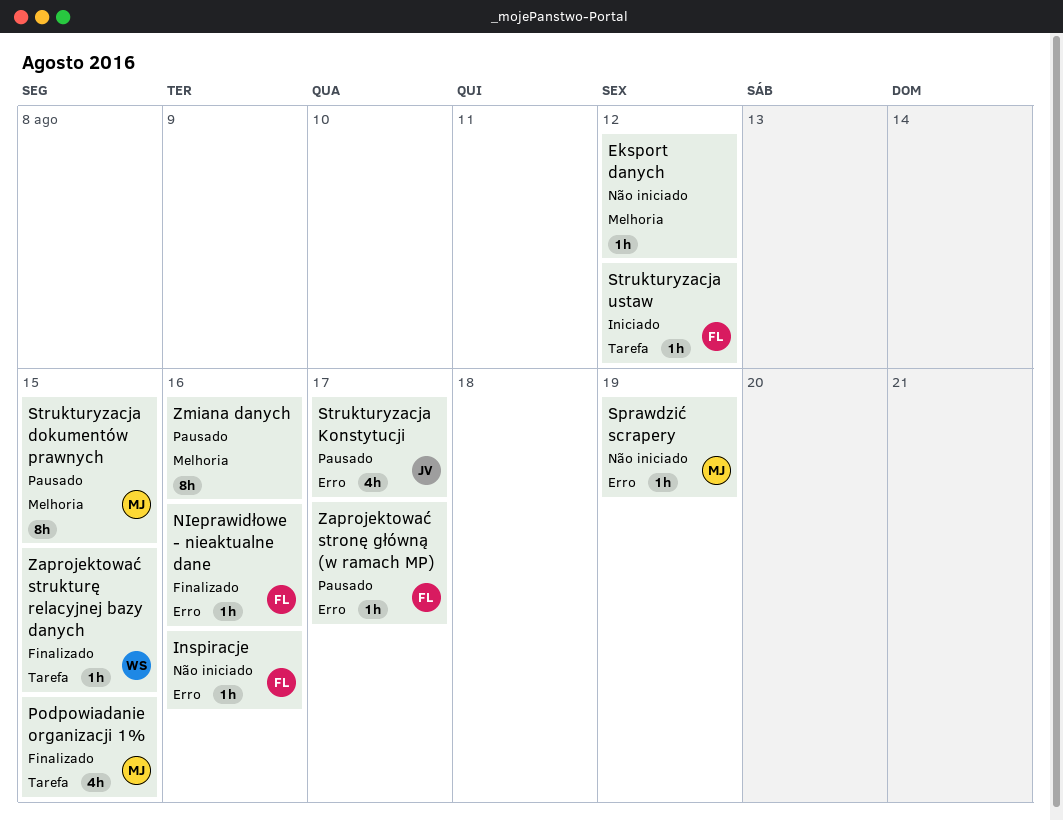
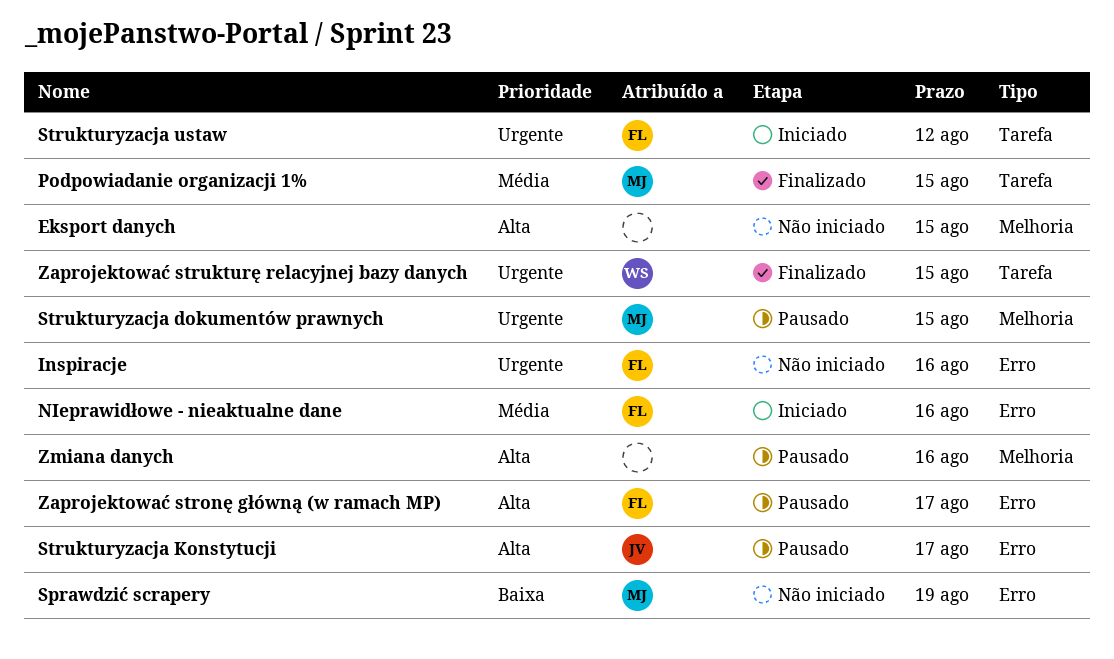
Eksport danych, due: Aug 12 -> Aug 15
NIeprawidłowe - nieaktualne dane, status: Finalizado -> Iniciado

